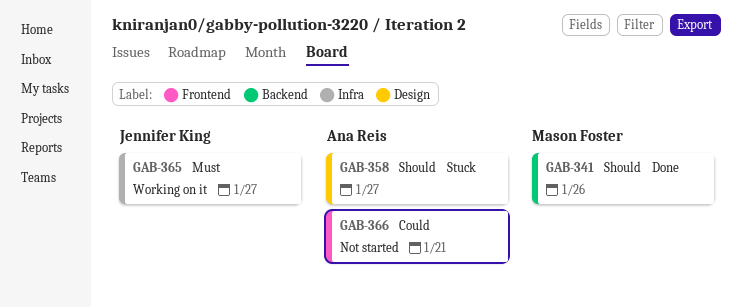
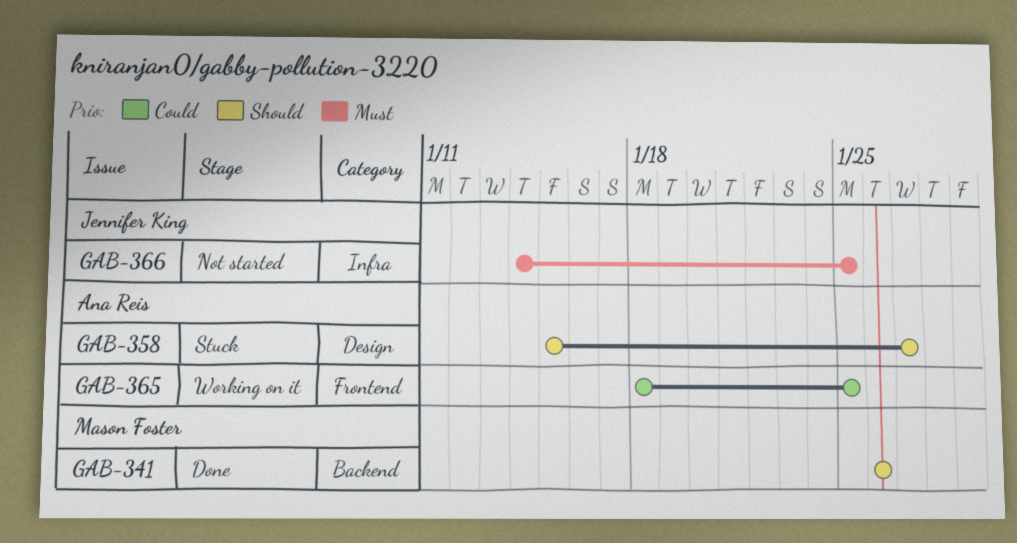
GAB-365, owner: Jennifer King -> Ana Reis
GAB-365, priority: Must -> Could
GAB-365, label: Infra -> Frontend
GAB-365, due: Jan 27 -> Jan 25
GAB-366, owner: Ana Reis -> Jennifer King
GAB-366, priority: Could -> Must
GAB-366, label: Frontend -> Infra
GAB-366, due: Jan 21 -> Jan 25

